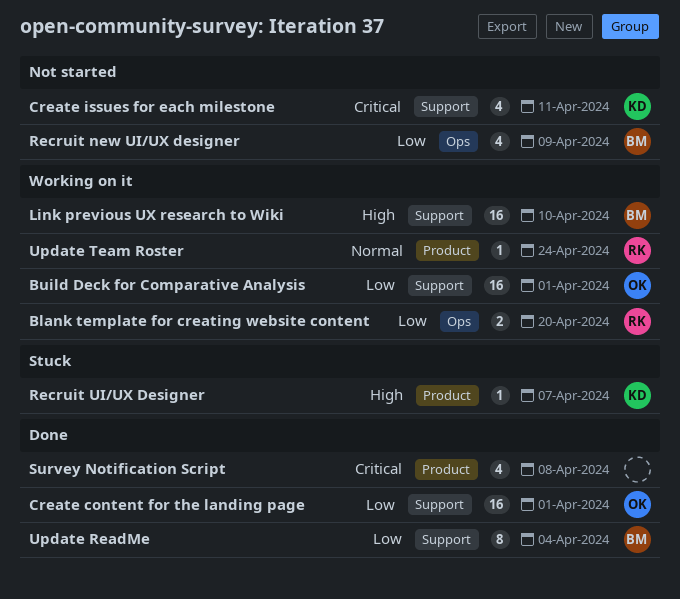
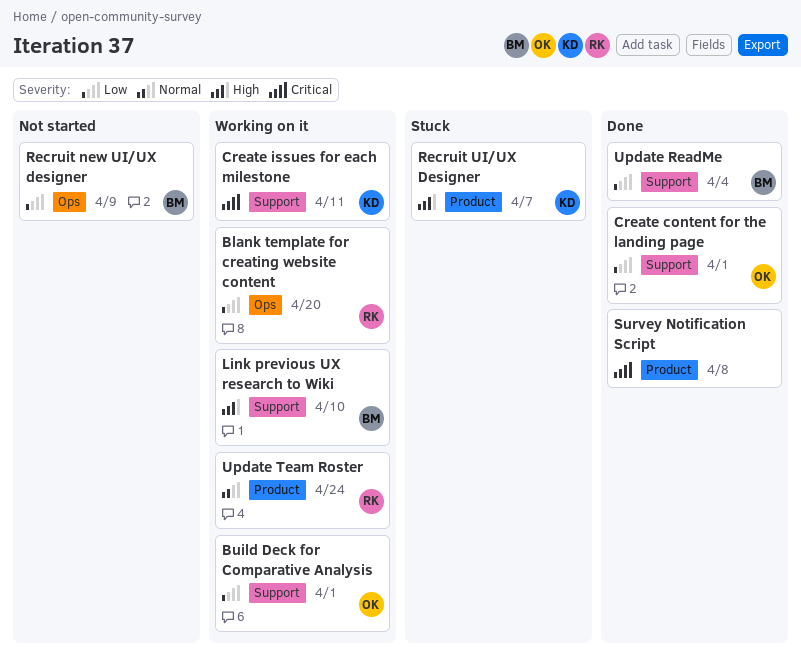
Create issues for each milestone, status: Not started -> Working on it

